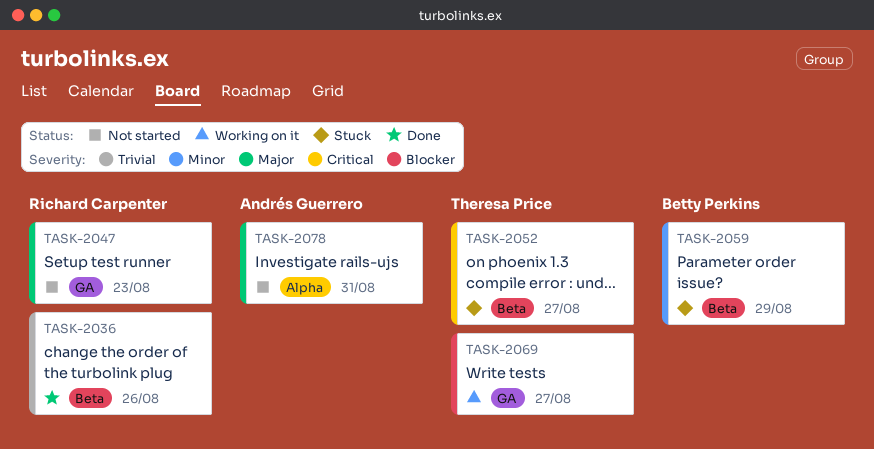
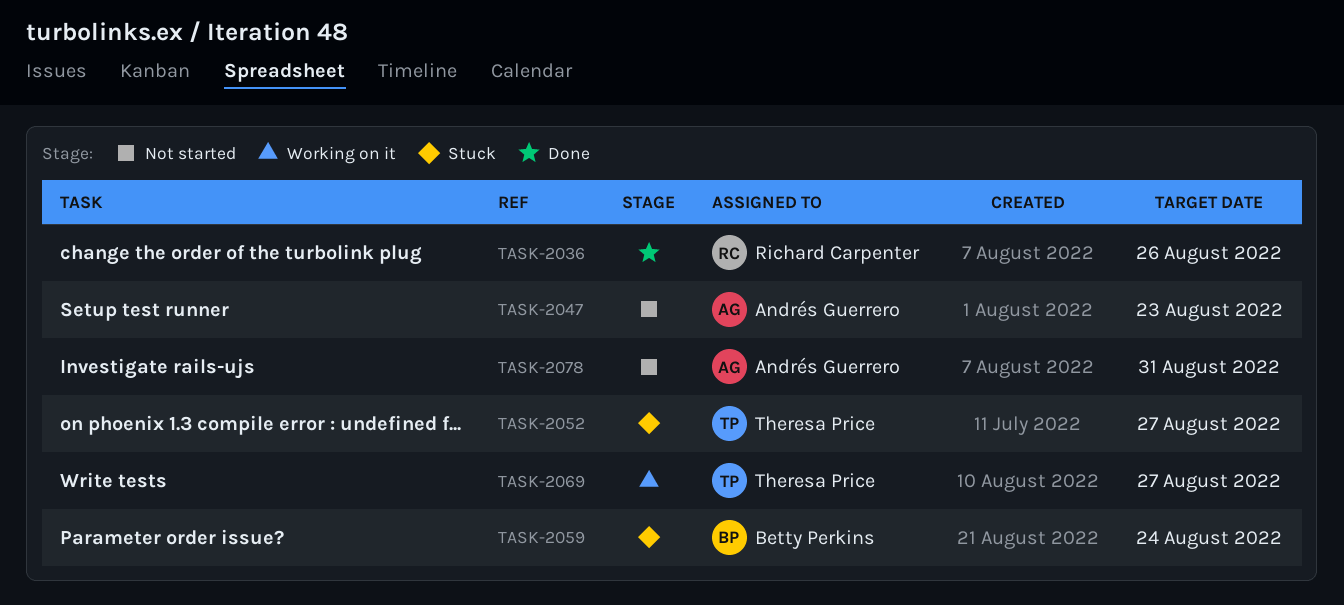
TASK-2047, owner: Richard Carpenter -> Andrés Guerrero
TASK-2059, due: Aug 29 -> Aug 24

